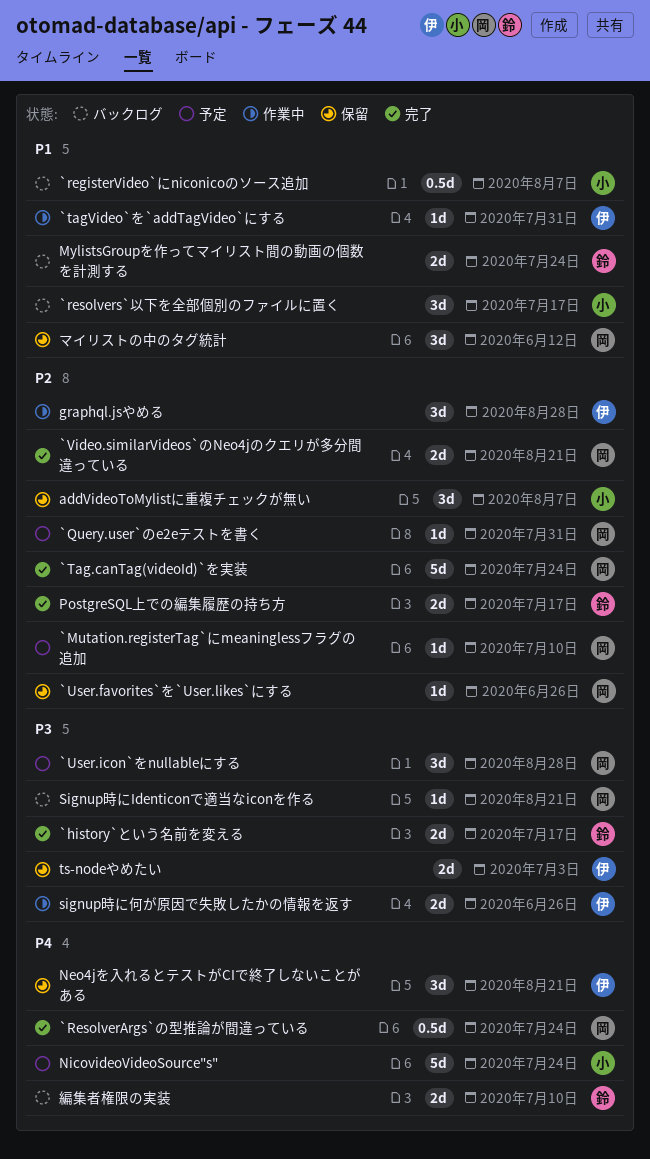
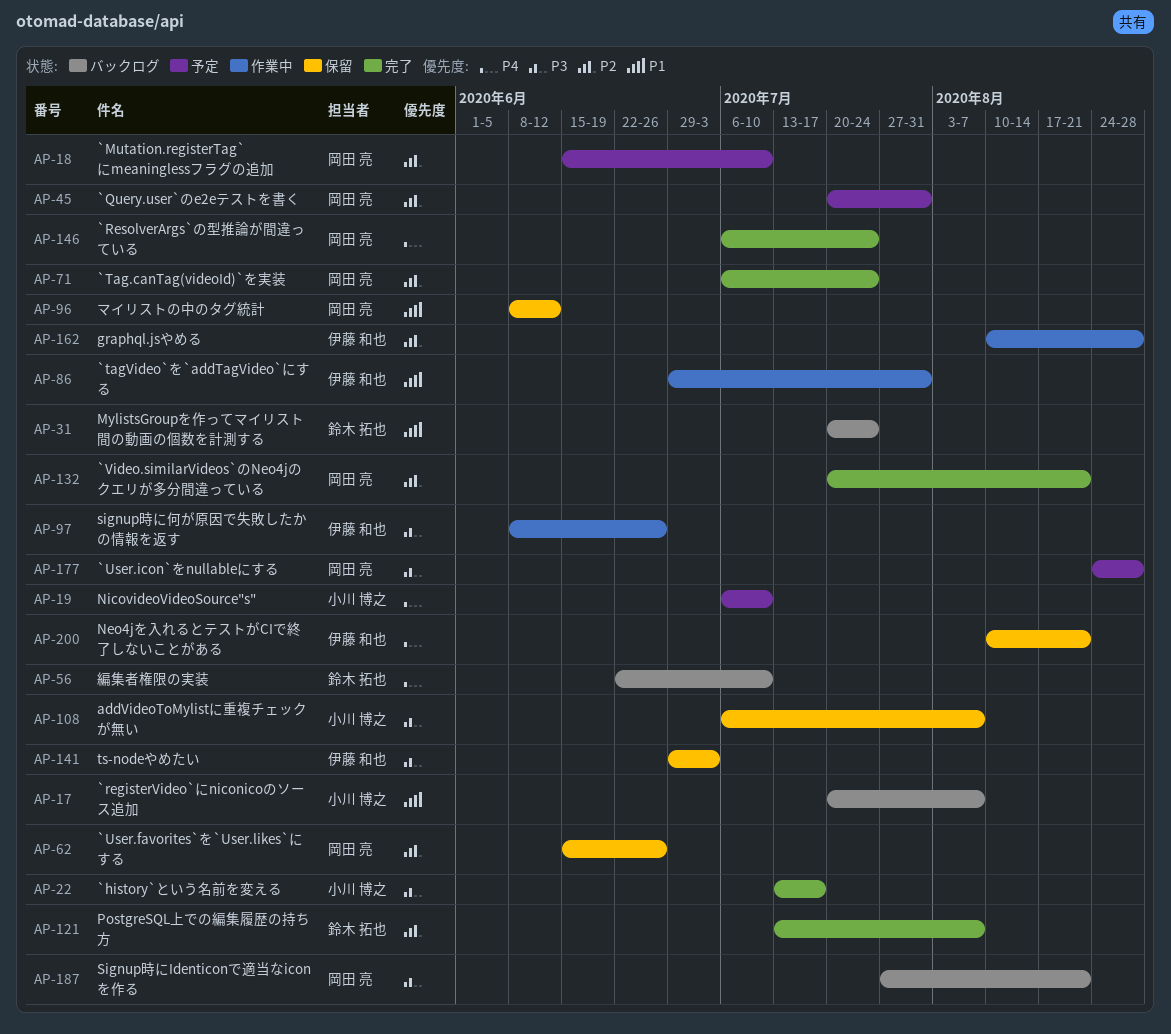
`history`という名前を変える, owner: 鈴木 拓也 -> 小川 博之
`resolvers`以下を全部個別のファイルに置く: present -> none
addVideoToMylistに重複チェックが無い, priority: P2 -> P3
NicovideoVideoSource"s", due: Jul 24 -> Jul 10
PostgreSQL上での編集履歴の持ち方, due: Jul 17 -> Aug 7

